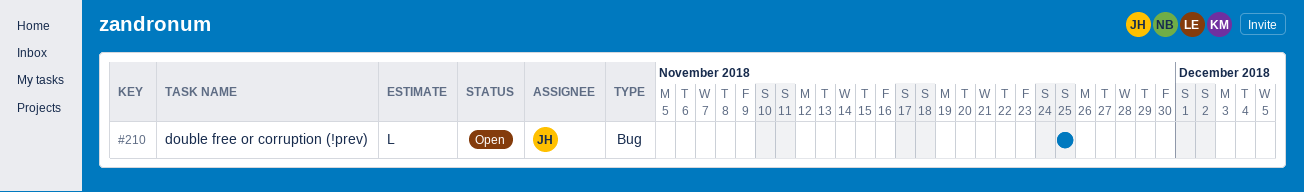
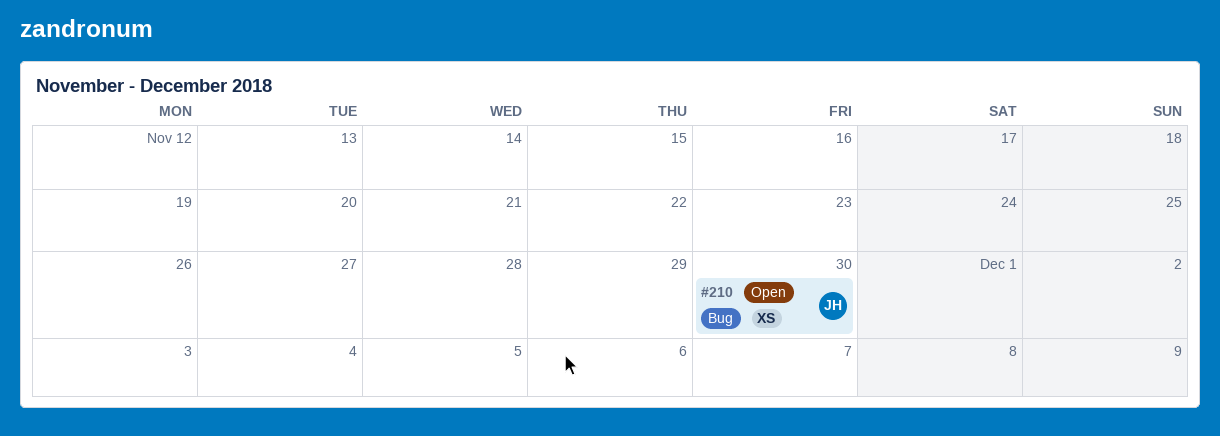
#210, estimate: L -> XS
#210, due: Nov 25 -> Nov 30

